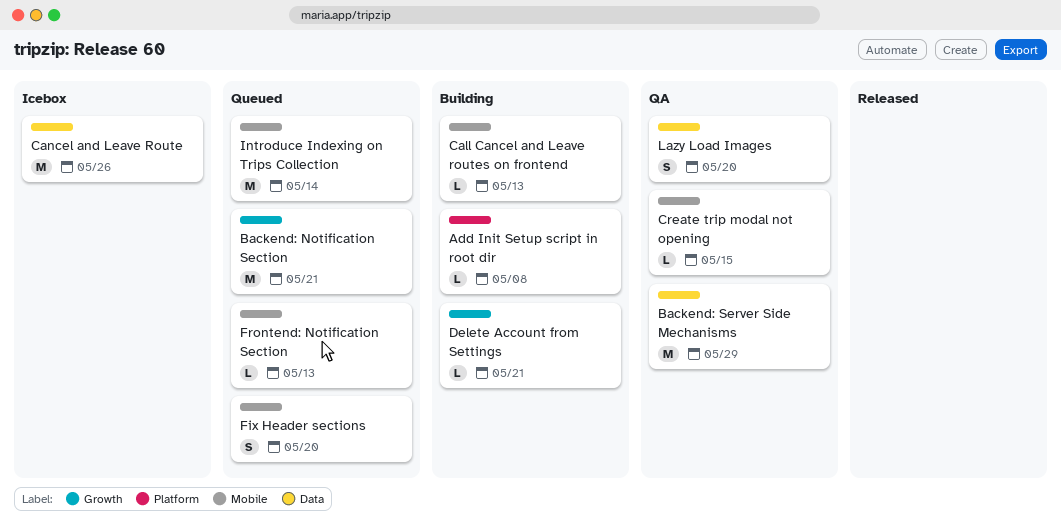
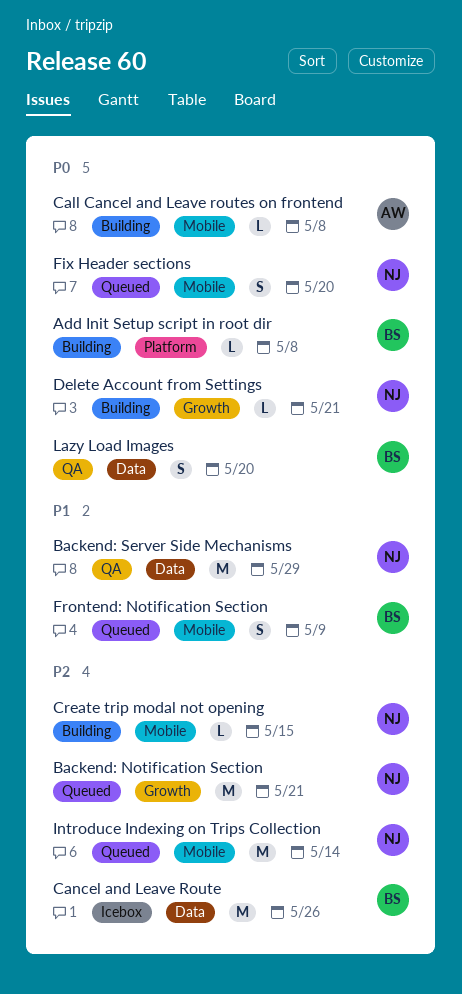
Call Cancel and Leave routes on frontend, due: May 13 -> May 8
Create trip modal not opening, status: QA -> Building
Frontend: Notification Section, estimate: L -> S
Frontend: Notification Section, due: May 13 -> May 9

